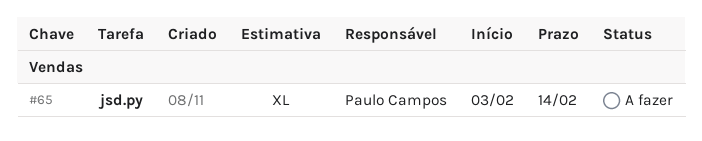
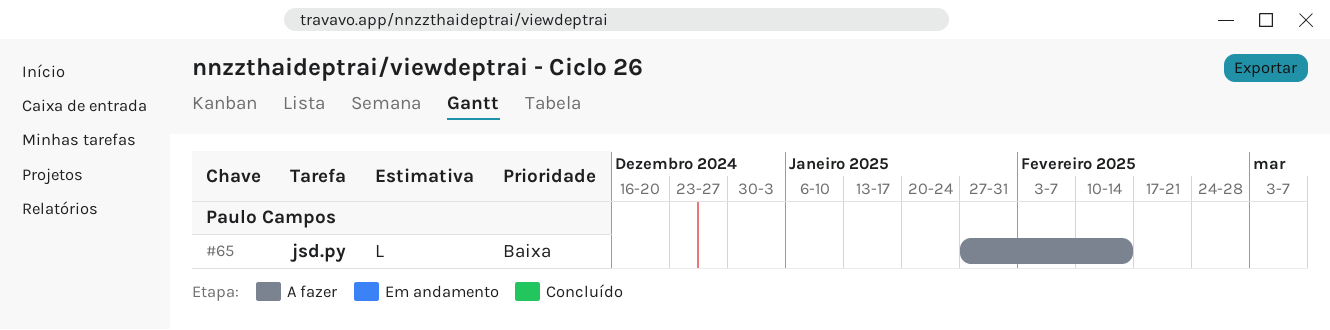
#65, estimate: XL -> L
#65, start: Feb 3 -> Jan 27

